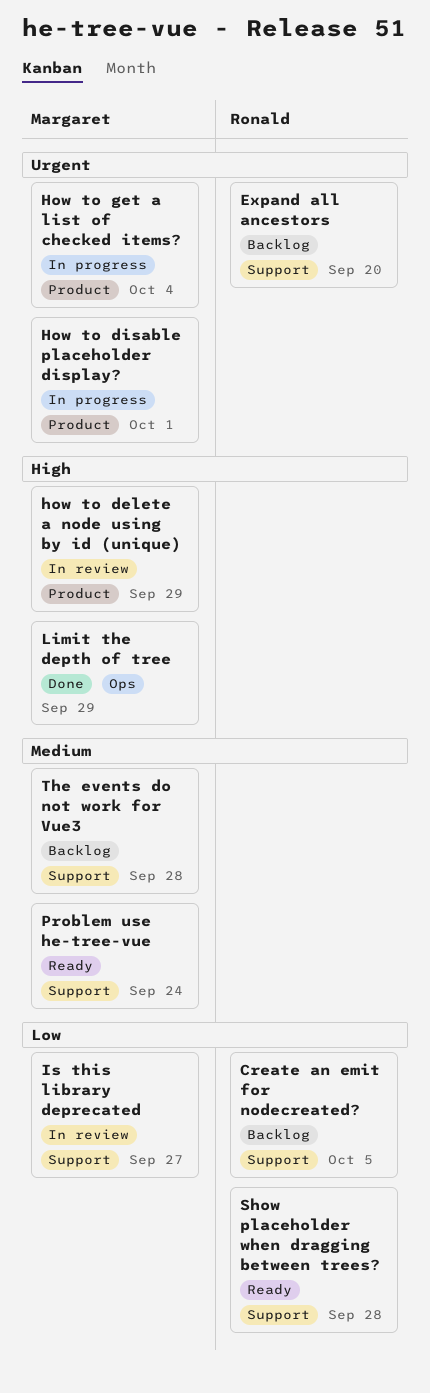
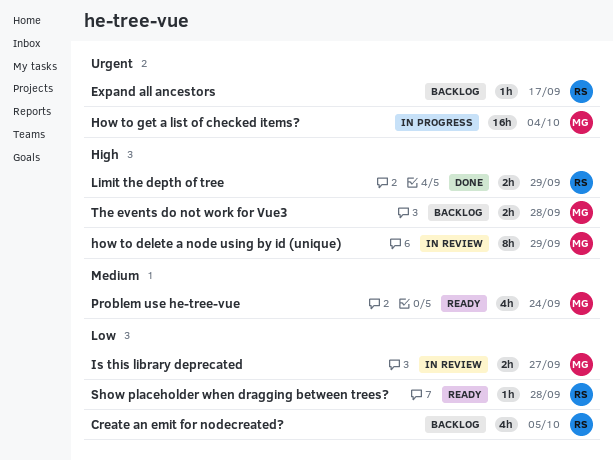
Expand all ancestors, due: Sep 20 -> Sep 17
How to disable placeholder display?: present -> none
Limit the depth of tree, owner: Margaret -> Ronald
The events do not work for Vue3, priority: Medium -> High

